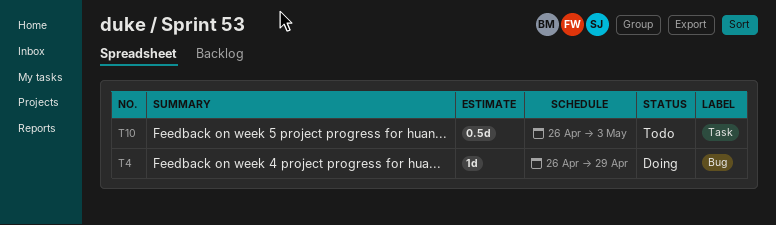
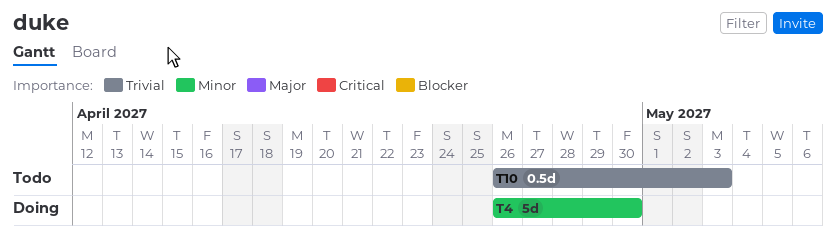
T4, estimate: 1d -> 5d
T4, due: Apr 29 -> Apr 30

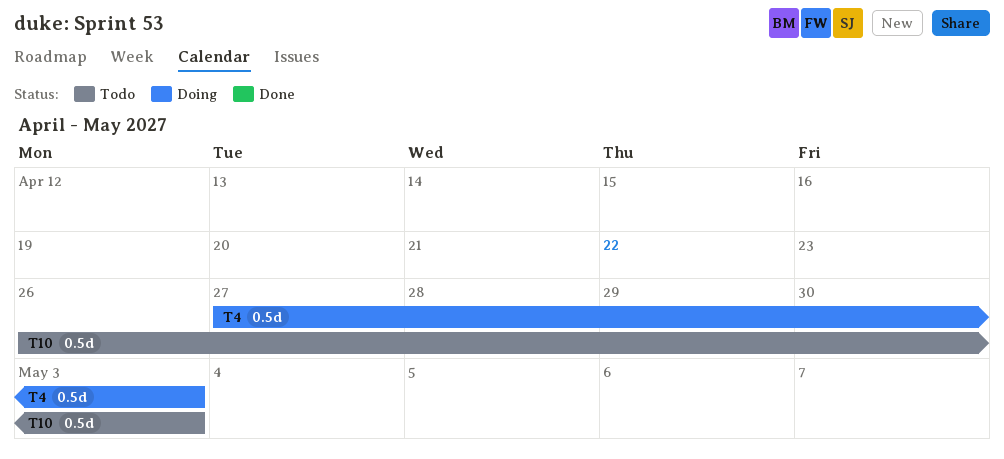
T4, estimate: 5d -> 0.5d
T4, start: Apr 26 -> Apr 27
T4, due: Apr 30 -> May 3

